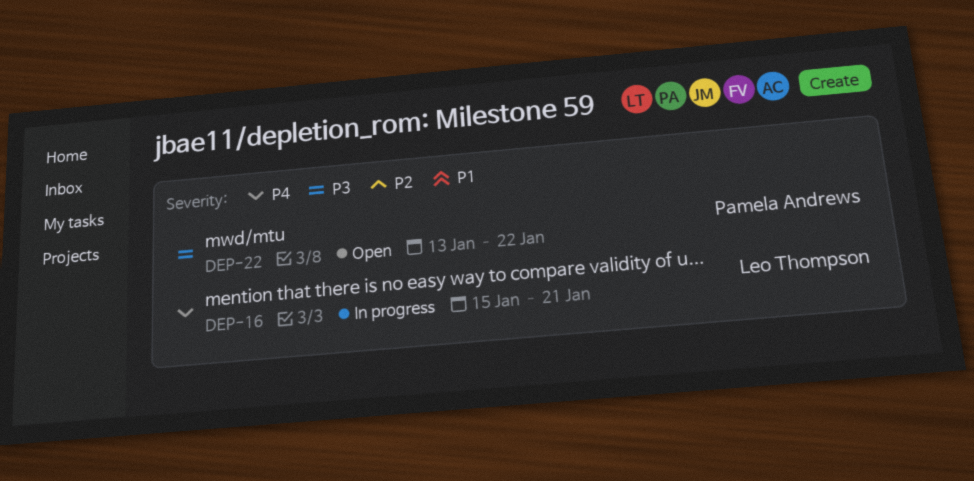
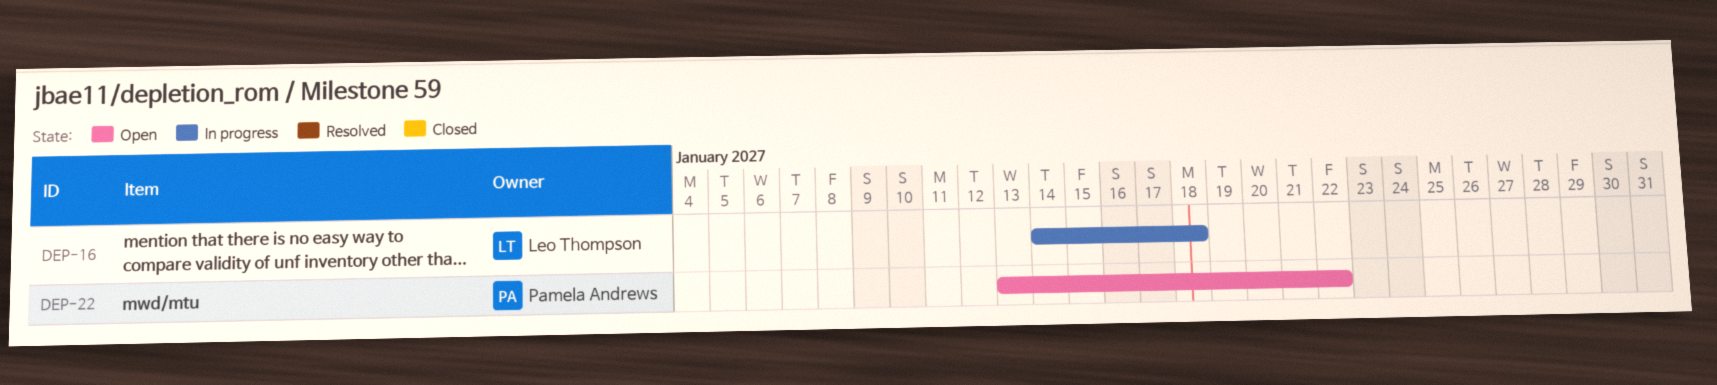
DEP-16, start: Jan 15 -> Jan 14
DEP-16, due: Jan 21 -> Jan 18

